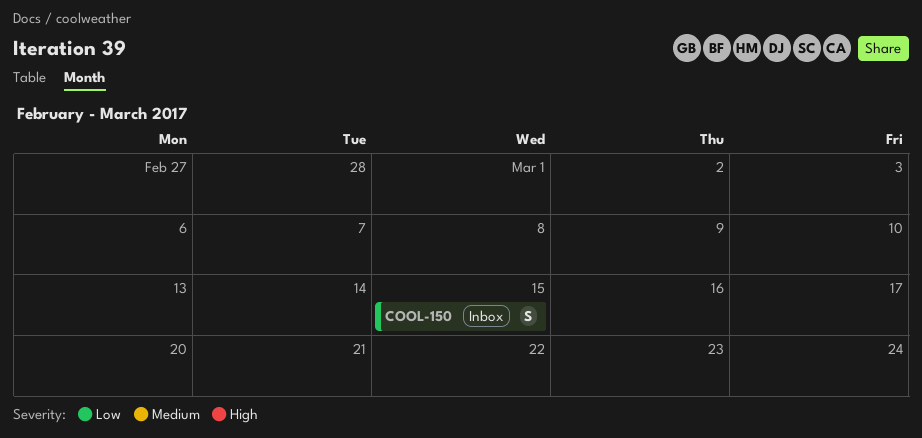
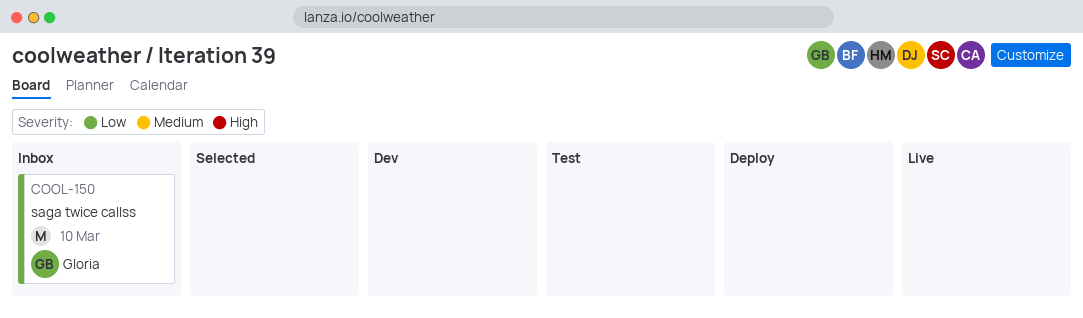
COOL-150, estimate: S -> M
COOL-150, due: Mar 15 -> Mar 10

